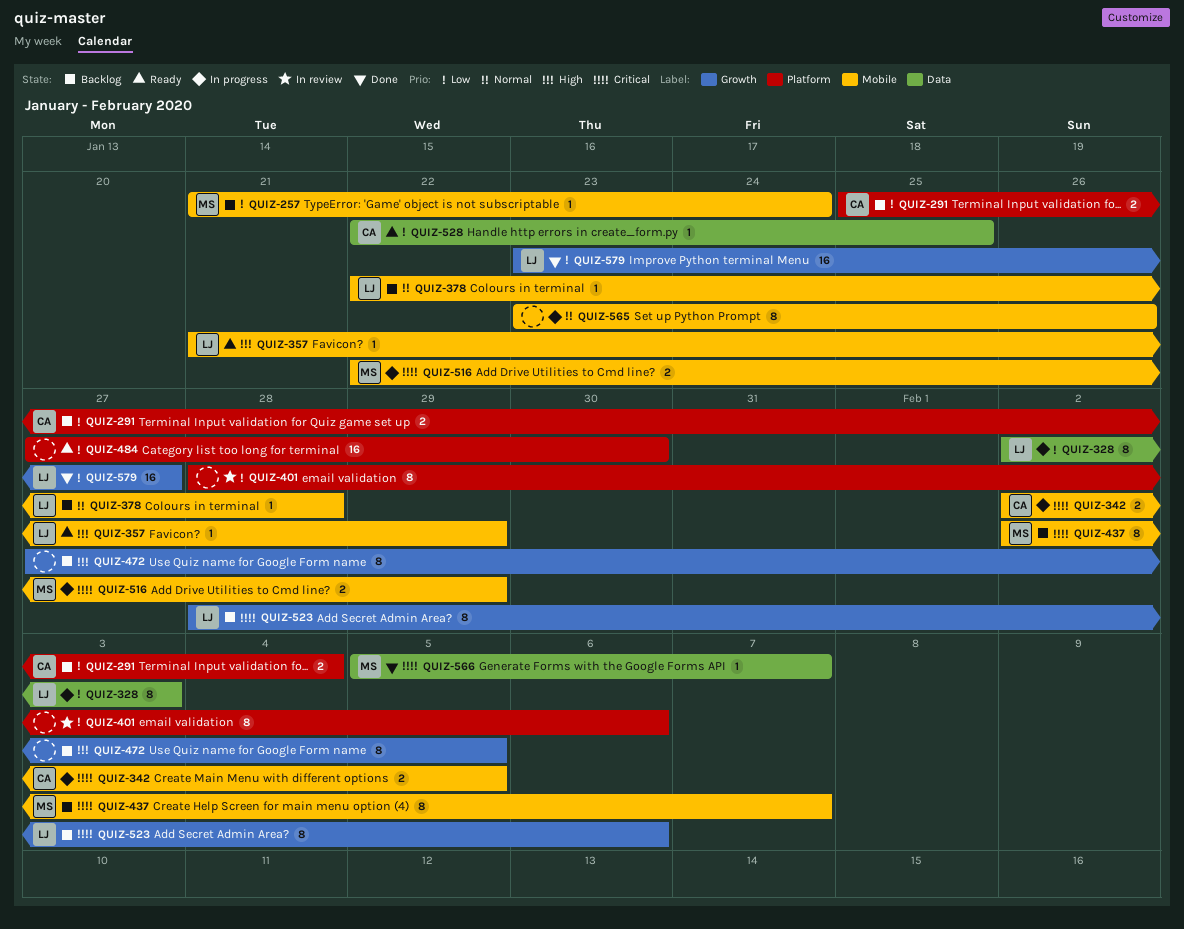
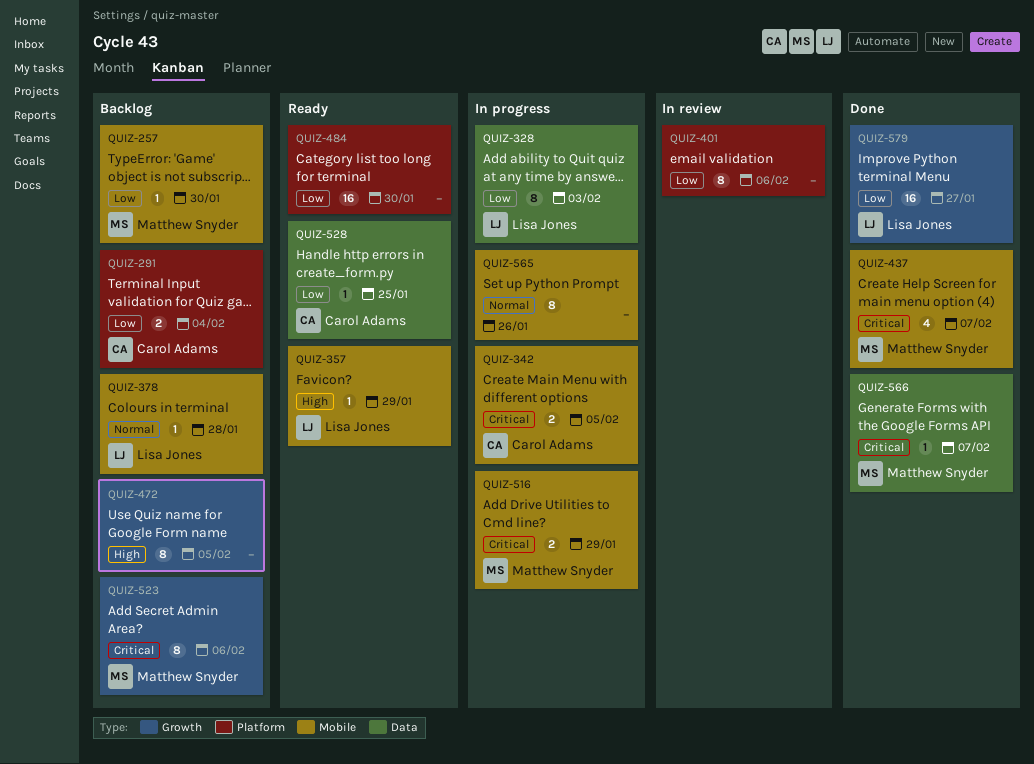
QUIZ-257, due: Jan 24 -> Jan 30
QUIZ-437, status: Backlog -> Done
QUIZ-437, estimate: 8 -> 4
QUIZ-523, owner: Lisa Jones -> Matthew Snyder

